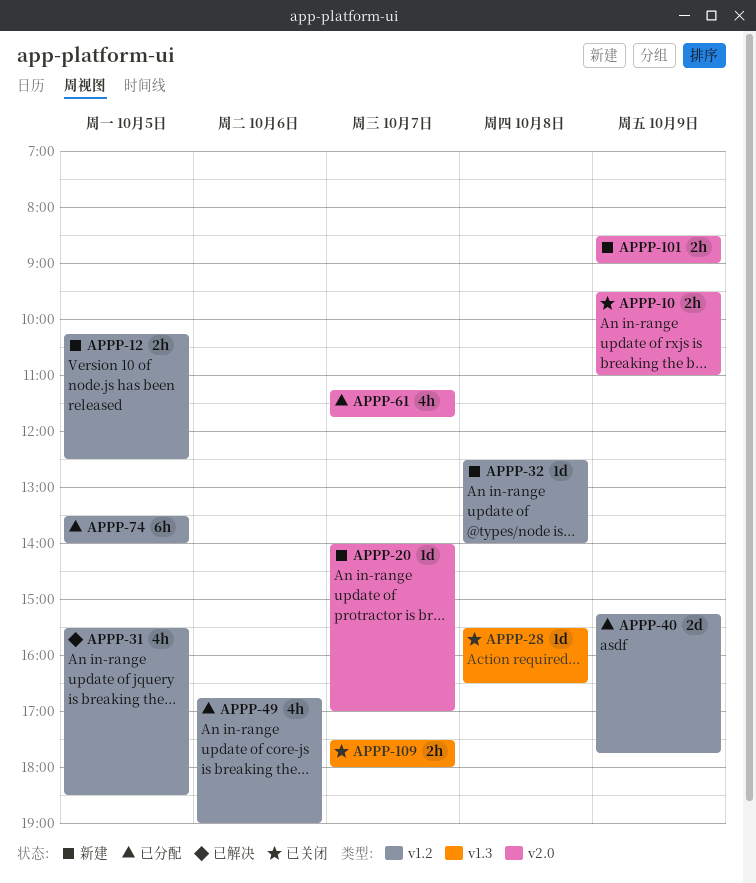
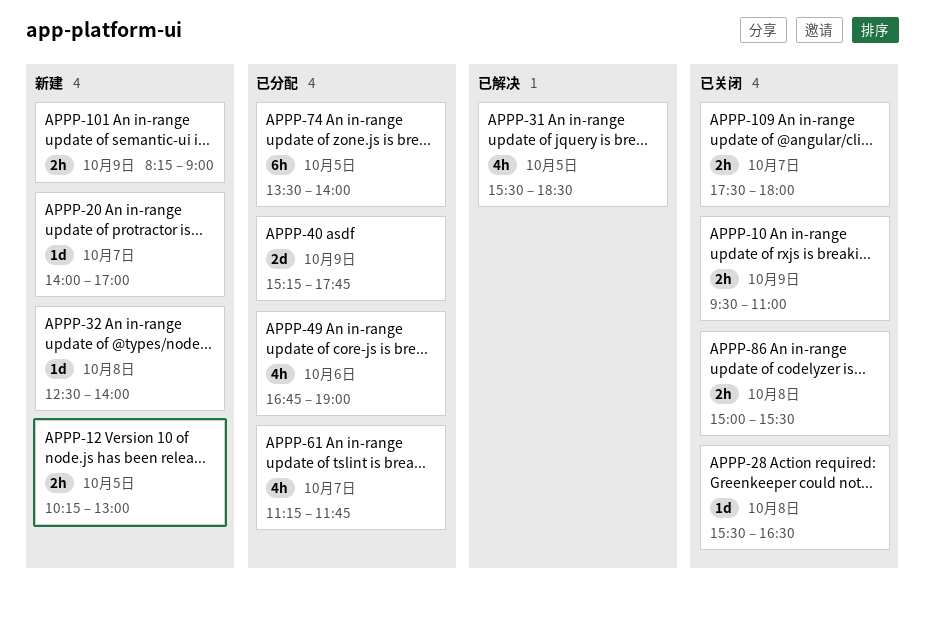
APPP-12, ends: 12:30 -> 13:00
APPP-86: none -> present
APPP-101, begins: 08:30 -> 08:15

